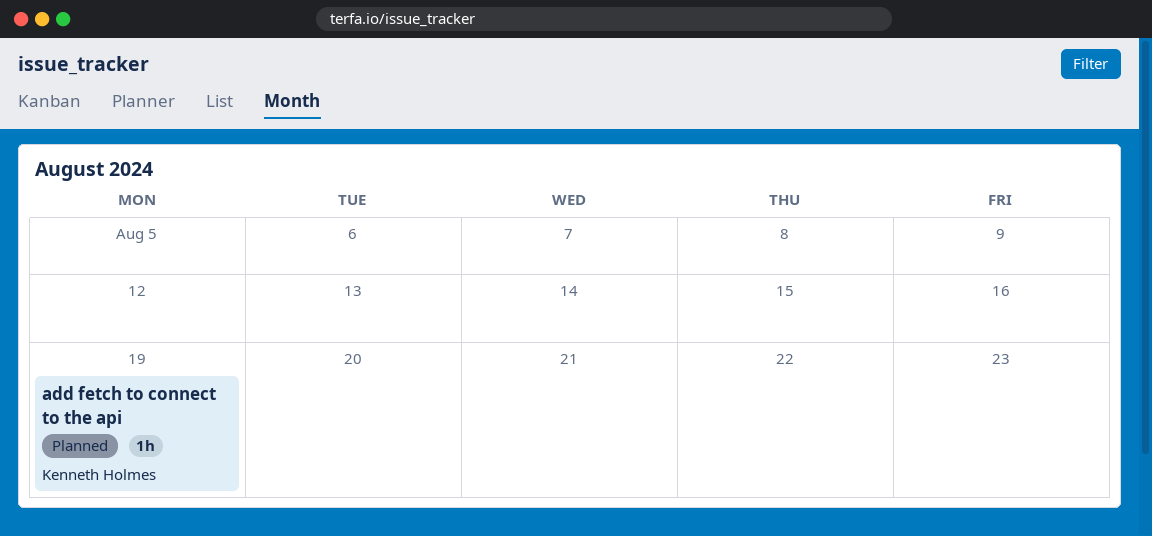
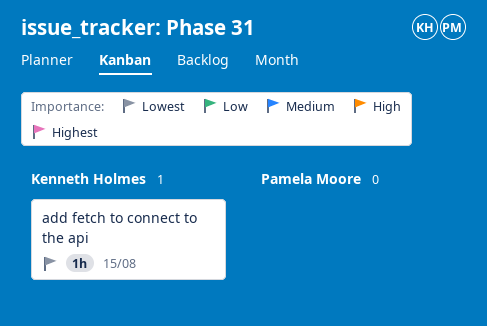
add fetch to connect to the api, due: Aug 19 -> Aug 15

